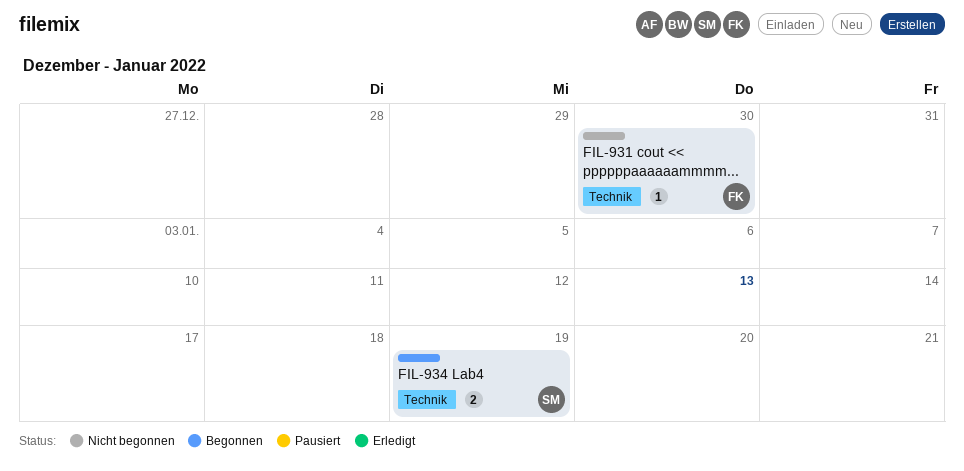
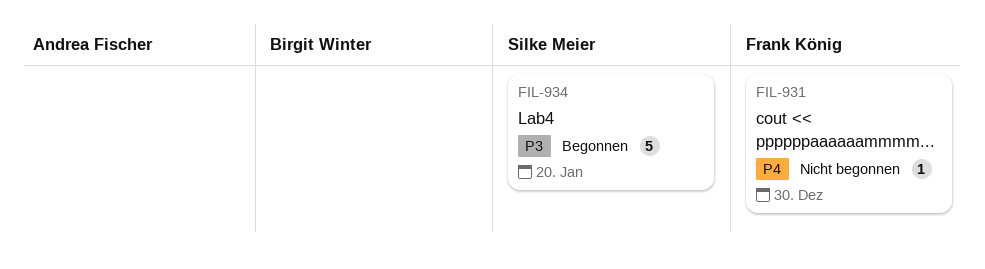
FIL-934, estimate: 2 -> 5
FIL-934, due: Jan 19 -> Jan 20

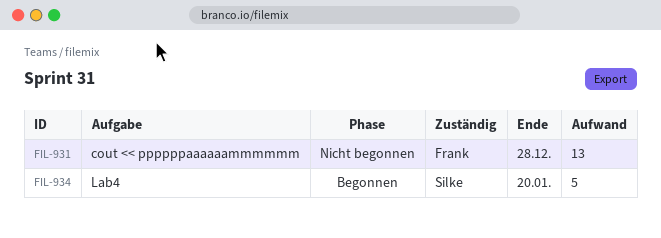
FIL-931, estimate: 1 -> 13
FIL-931, due: Dec 30 -> Dec 28

